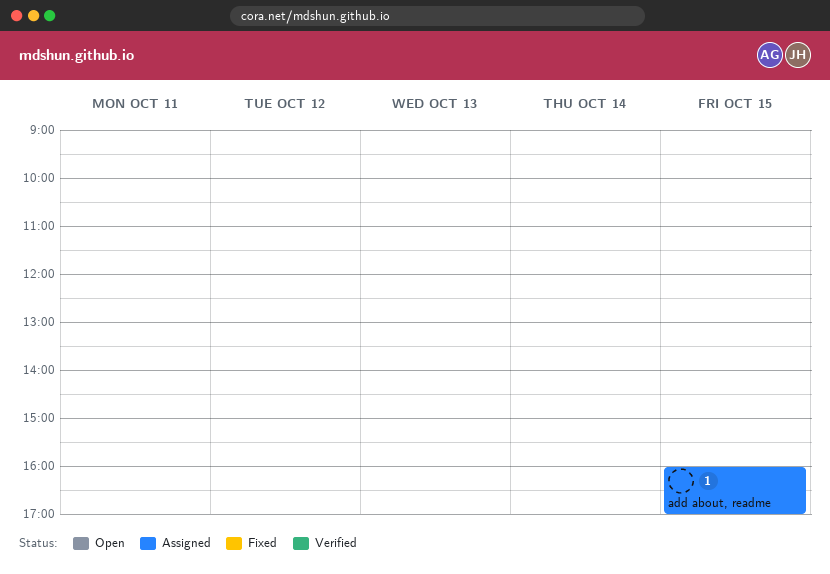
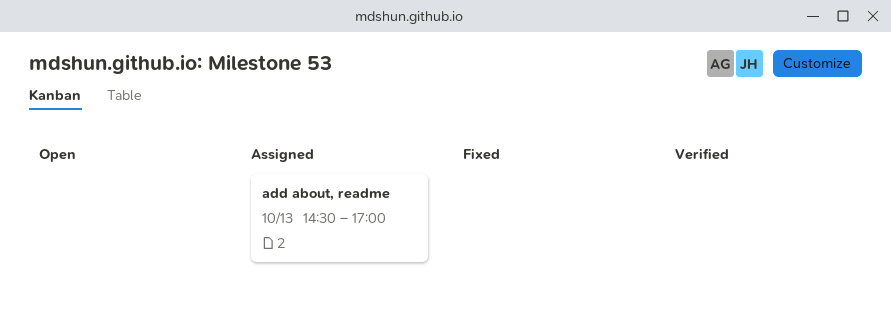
add about, readme, day: Oct 15 -> Oct 13
add about, readme, begins: 16:00 -> 14:30

